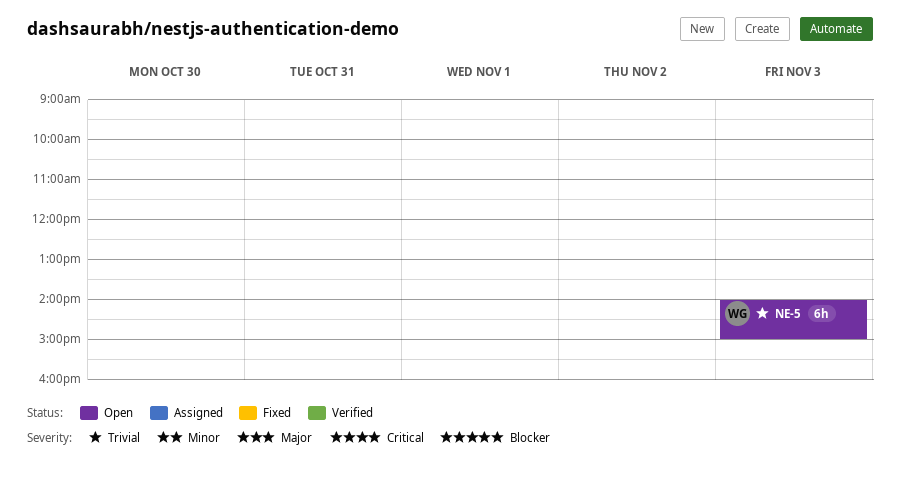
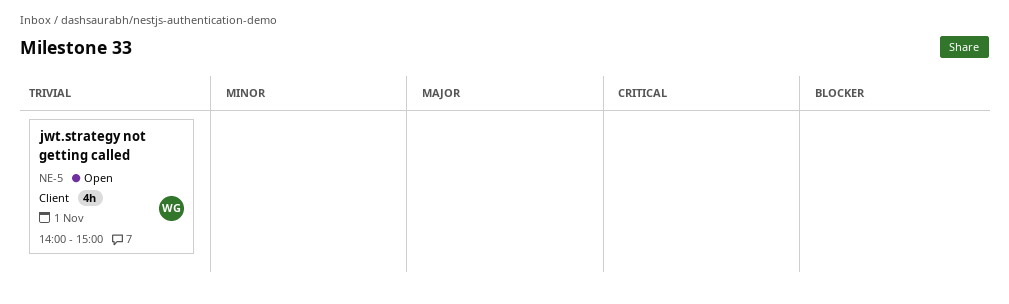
NE-5, estimate: 6h -> 4h
NE-5, day: Nov 3 -> Nov 1

